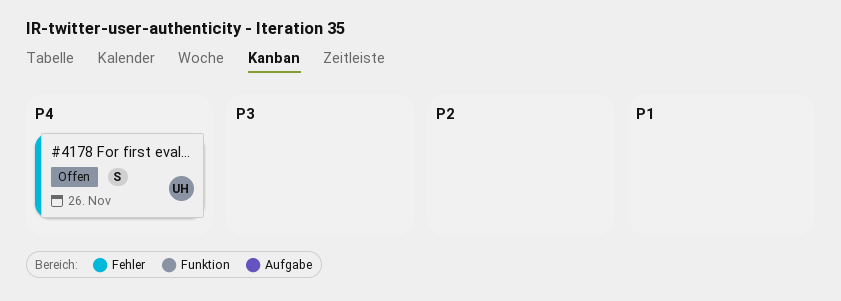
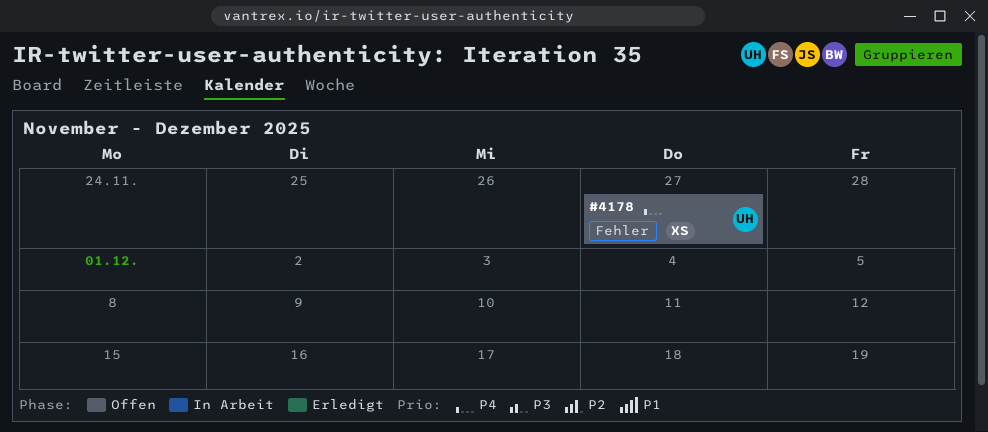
#4178, estimate: S -> XS
#4178, due: Nov 26 -> Nov 27

